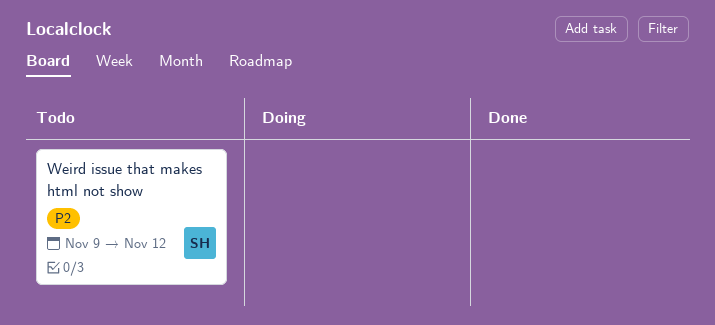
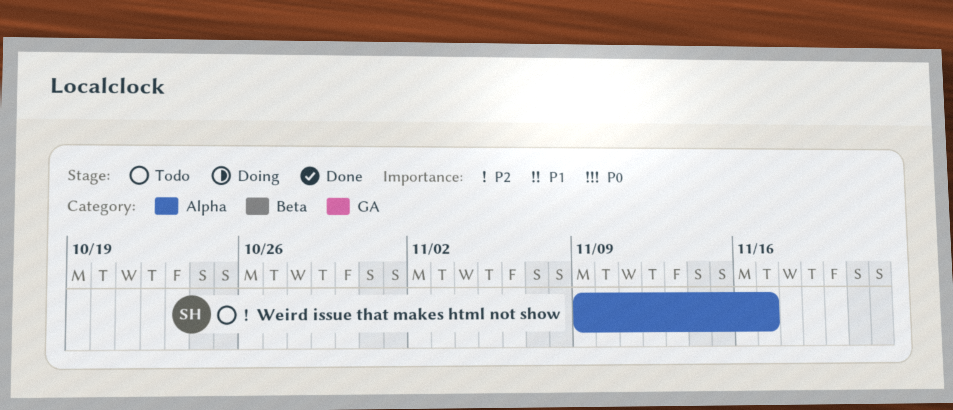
Weird issue that makes html not show, due: Nov 12 -> Nov 17

